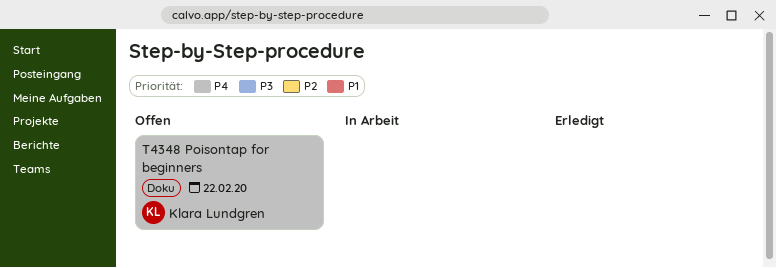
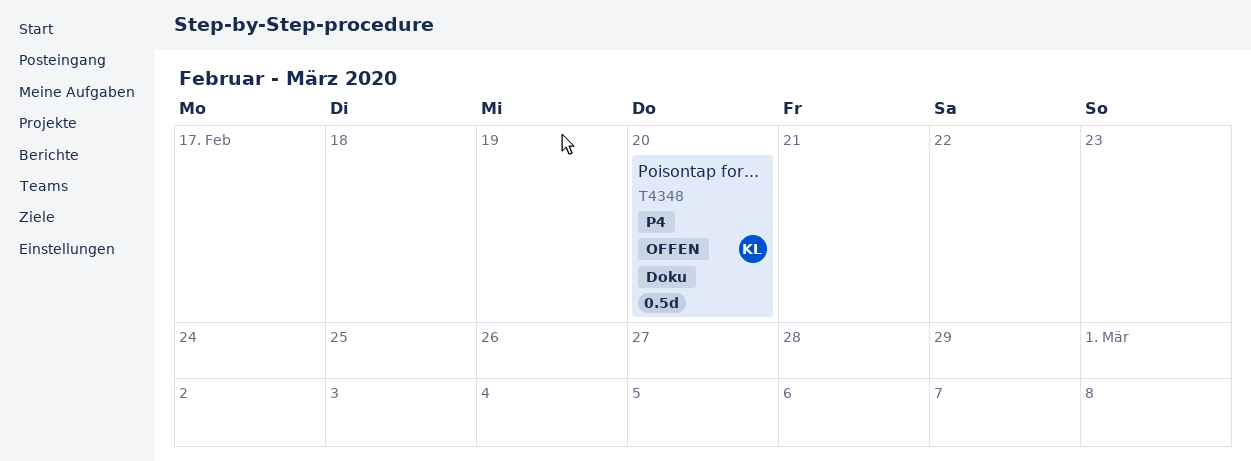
T4348, due: Feb 22 -> Feb 20

